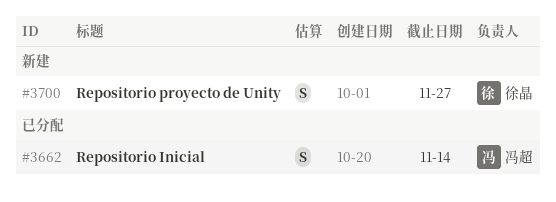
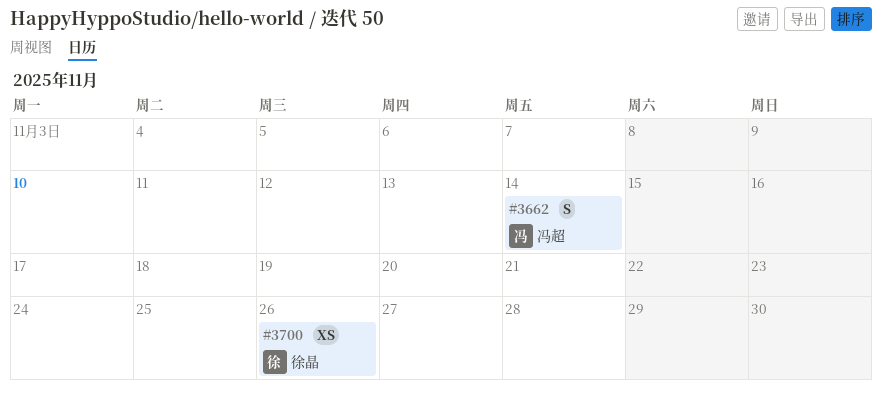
#3700, estimate: S -> XS
#3700, due: Nov 27 -> Nov 26

